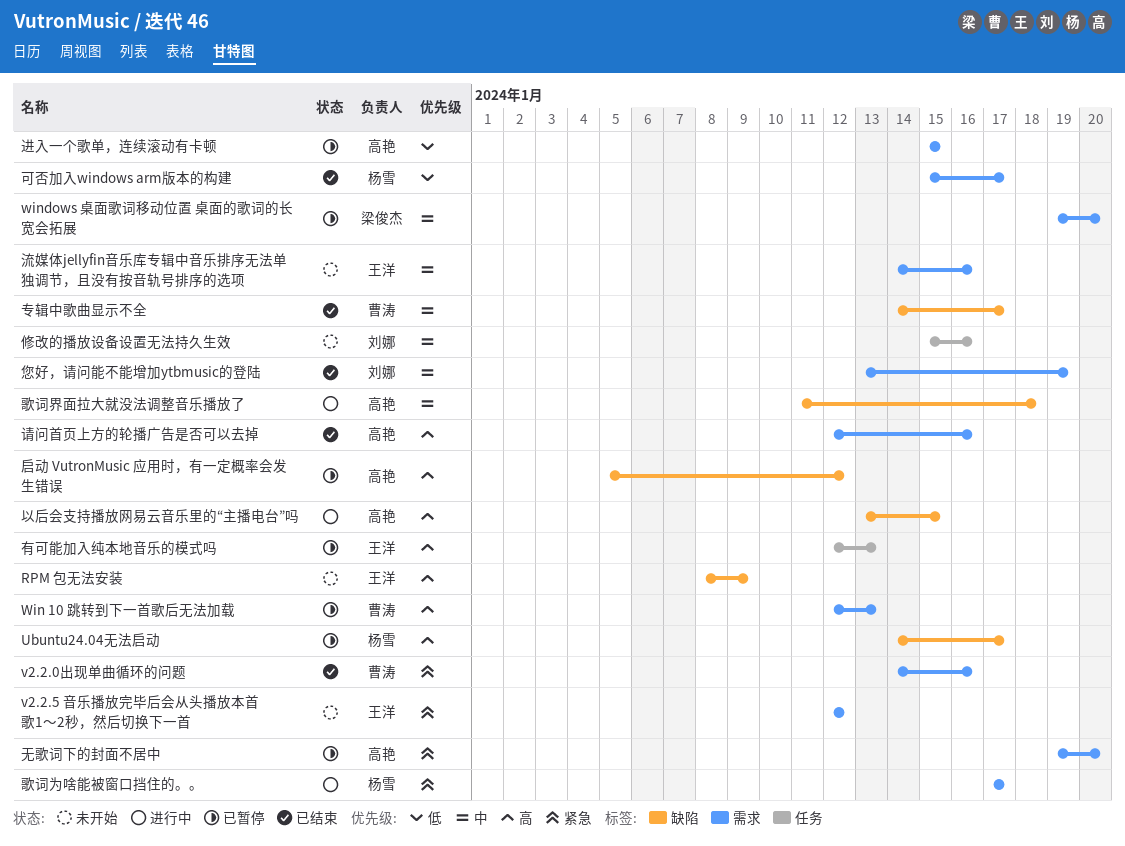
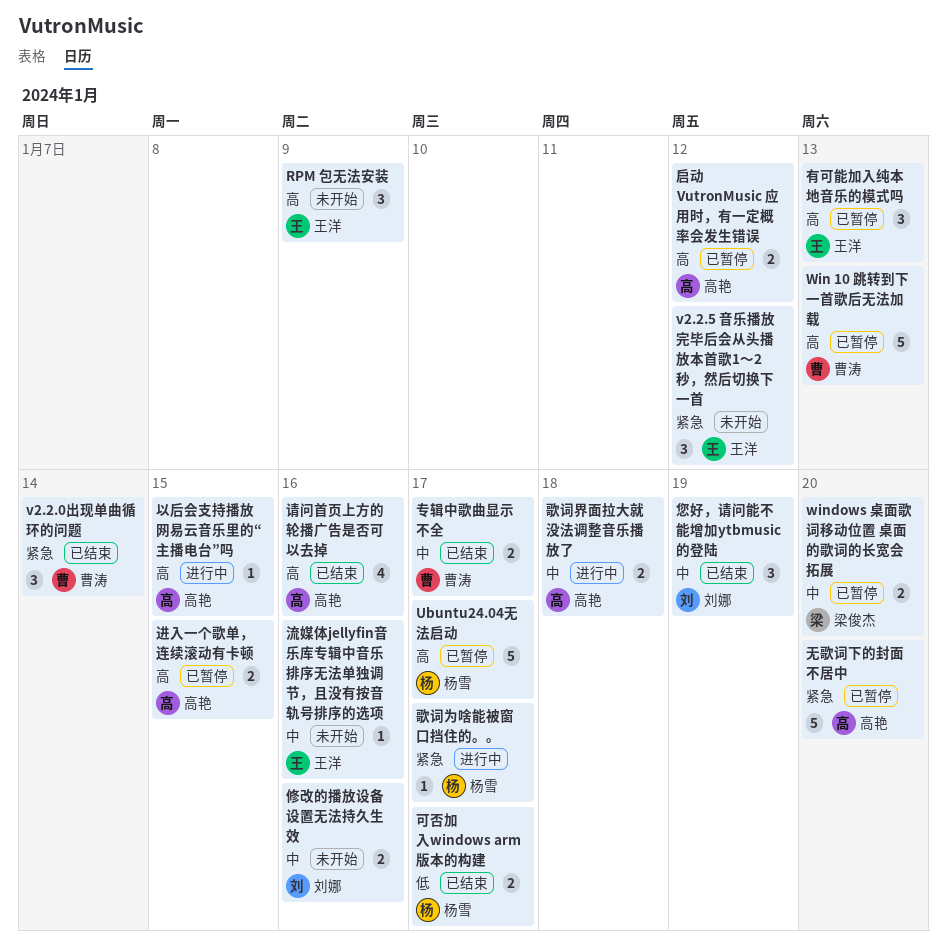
v2.2.0出现单曲循环的问题, due: Jan 16 -> Jan 14
进入一个歌单，连续滚动有卡顿, priority: 低 -> 高

